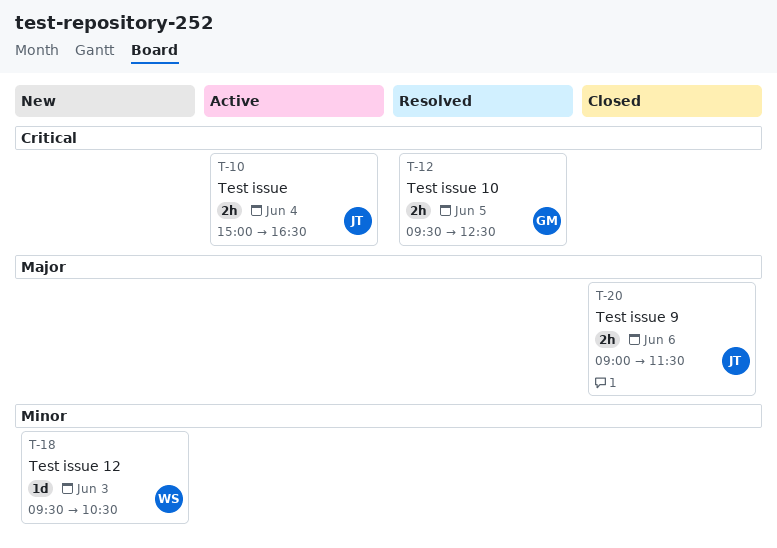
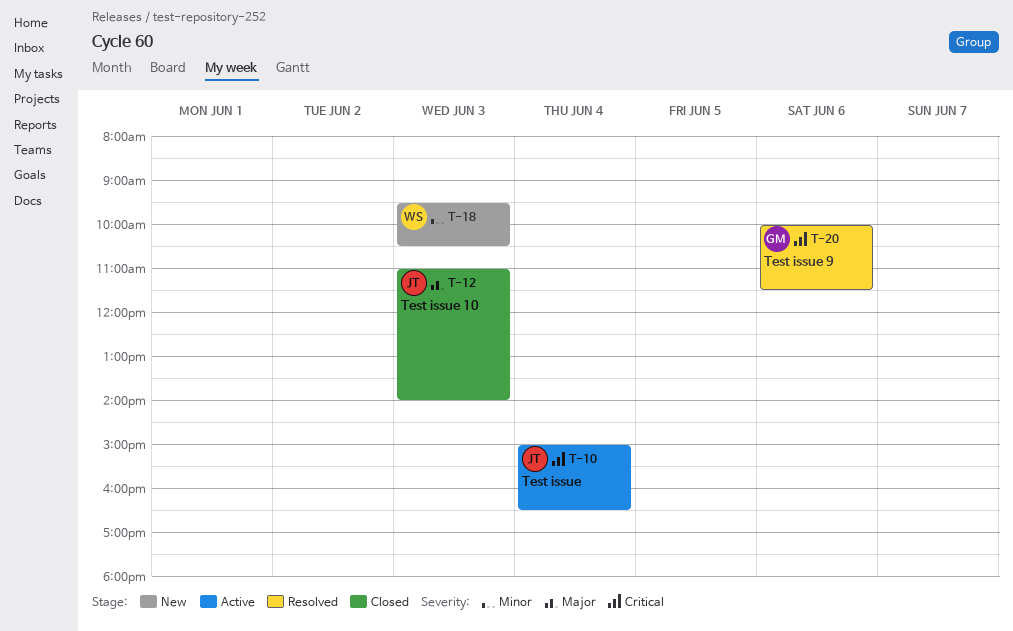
T-12, status: Resolved -> Closed
T-12, owner: GM -> JT
T-12, priority: Critical -> Major
T-12, day: Jun 5 -> Jun 3
T-12, begins: 09:30 -> 11:00
T-12, ends: 12:30 -> 14:00
T-20, status: Closed -> Resolved
T-20, owner: JT -> GM
T-20, priority: Major -> Critical
T-20, begins: 09:00 -> 10:00

